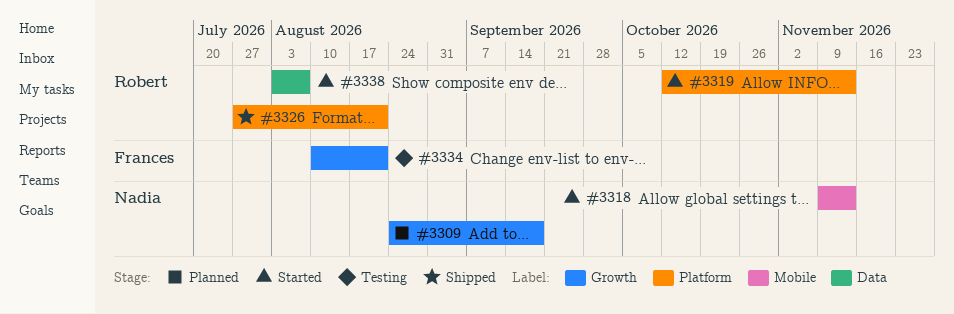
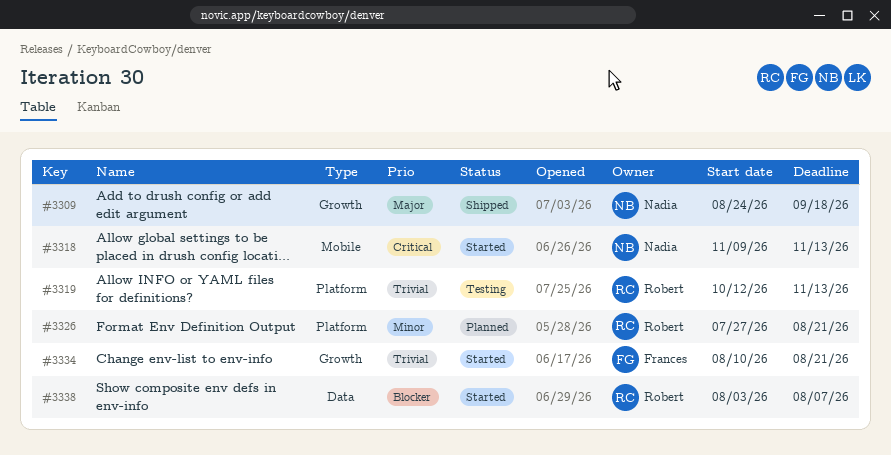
#3309, status: Planned -> Shipped
#3319, status: Started -> Testing
#3326, status: Shipped -> Planned
#3334, status: Testing -> Started

